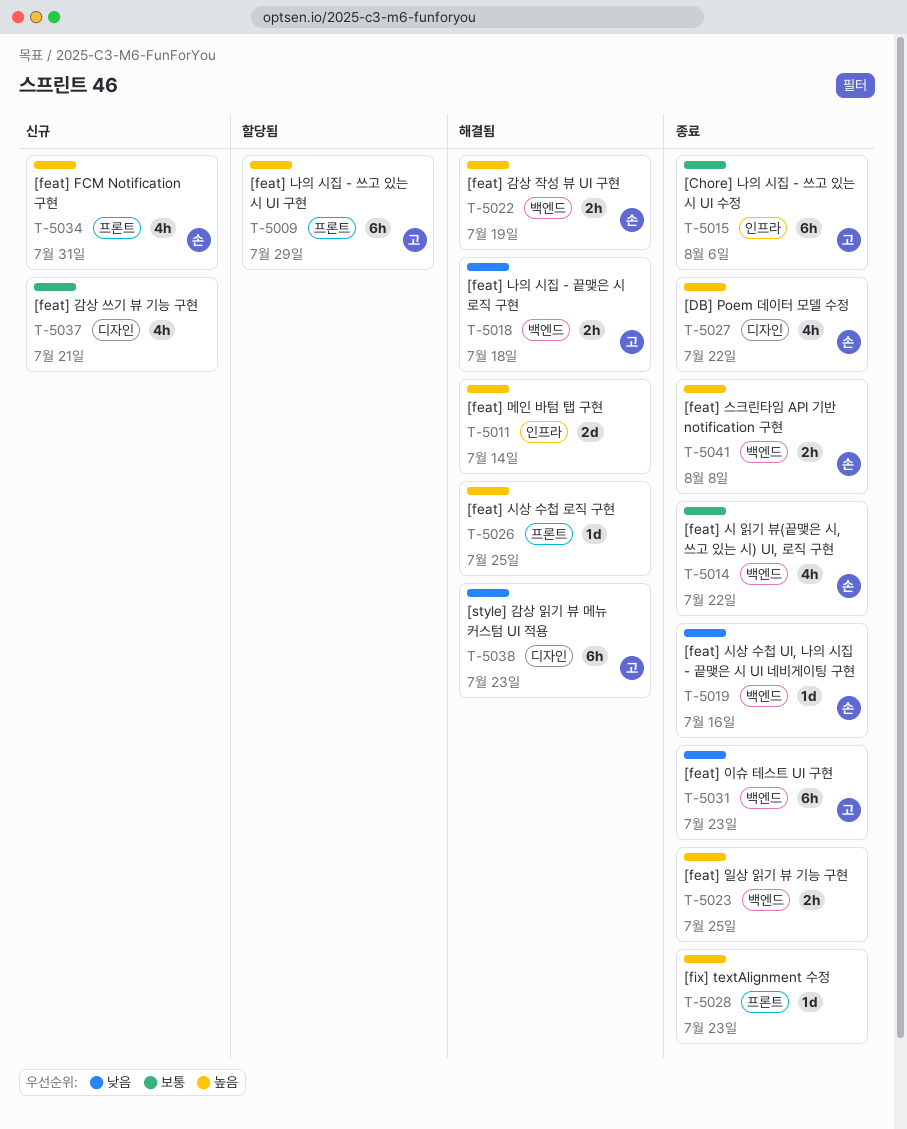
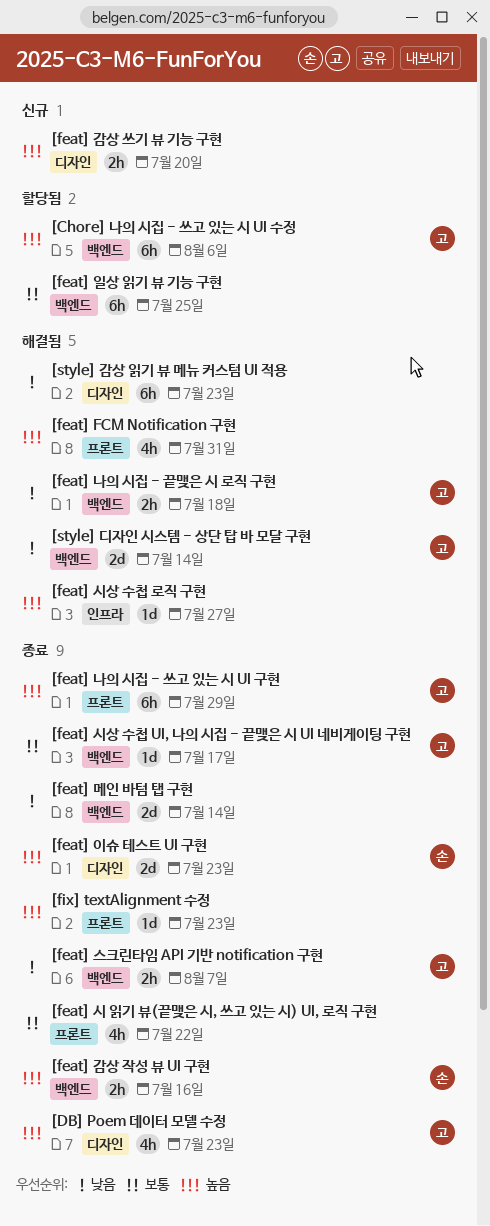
[Chore] 나의 시집 - 쓰고 있는 시 UI 수정, status: 종료 -> 할당됨
[Chore] 나의 시집 - 쓰고 있는 시 UI 수정, priority: 보통 -> 높음
[Chore] 나의 시집 - 쓰고 있는 시 UI 수정, label: 인프라 -> 백엔드
[DB] Poem 데이터 모델 수정, owner: 손 -> 고
[DB] Poem 데이터 모델 수정, due: Jul 22 -> Jul 23
[feat] FCM Notification 구현, status: 신규 -> 해결됨
[feat] FCM Notification 구현, owner: 손 -> none
[feat] 감상 쓰기 뷰 기능 구현, priority: 보통 -> 높음
[feat] 감상 쓰기 뷰 기능 구현, estimate: 4h -> 2h
[feat] 감상 쓰기 뷰 기능 구현, due: Jul 21 -> Jul 20
[feat] 감상 작성 뷰 UI 구현, status: 해결됨 -> 종료
[feat] 감상 작성 뷰 UI 구현, due: Jul 19 -> Jul 16
[feat] 나의 시집 - 쓰고 있는 시 UI 구현, status: 할당됨 -> 종료
[feat] 메인 바텀 탭 구현, status: 해결됨 -> 종료
[feat] 메인 바텀 탭 구현, priority: 높음 -> 낮음
[feat] 메인 바텀 탭 구현, label: 인프라 -> 백엔드
[feat] 스크린타임 API 기반 notification 구현, owner: 손 -> 고
[feat] 스크린타임 API 기반 notification 구현, priority: 높음 -> 낮음
[feat] 스크린타임 API 기반 notification 구현, due: Aug 8 -> Aug 7
[feat] 시 읽기 뷰(끝맺은 시, 쓰고 있는 시) UI, 로직 구현, owner: 손 -> none
[feat] 시 읽기 뷰(끝맺은 시, 쓰고 있는 시) UI, 로직 구현, label: 백엔드 -> 프론트
[feat] 시상 수첩 UI, 나의 시집 - 끝맺은 시 UI 네비게이팅 구현, owner: 손 -> 고
[feat] 시상 수첩 UI, 나의 시집 - 끝맺은 시 UI 네비게이팅 구현, priority: 낮음 -> 보통
[feat] 시상 수첩 UI, 나의 시집 - 끝맺은 시 UI 네비게이팅 구현, due: Jul 16 -> Jul 17
[feat] 시상 수첩 로직 구현, label: 프론트 -> 인프라
[feat] 시상 수첩 로직 구현, due: Jul 25 -> Jul 27
[feat] 이슈 테스트 UI 구현, owner: 고 -> 손
[feat] 이슈 테스트 UI 구현, priority: 낮음 -> 높음
[feat] 이슈 테스트 UI 구현, label: 백엔드 -> 디자인
[feat] 이슈 테스트 UI 구현, estimate: 6h -> 2d
[feat] 일상 읽기 뷰 기능 구현, status: 종료 -> 할당됨
[feat] 일상 읽기 뷰 기능 구현, priority: 높음 -> 보통
[feat] 일상 읽기 뷰 기능 구현, estimate: 2h -> 6h
[style] 감상 읽기 뷰 메뉴 커스텀 UI 적용, owner: 고 -> none
[style] 디자인 시스템 - 상단 탑 바 모달 구현: none -> present

